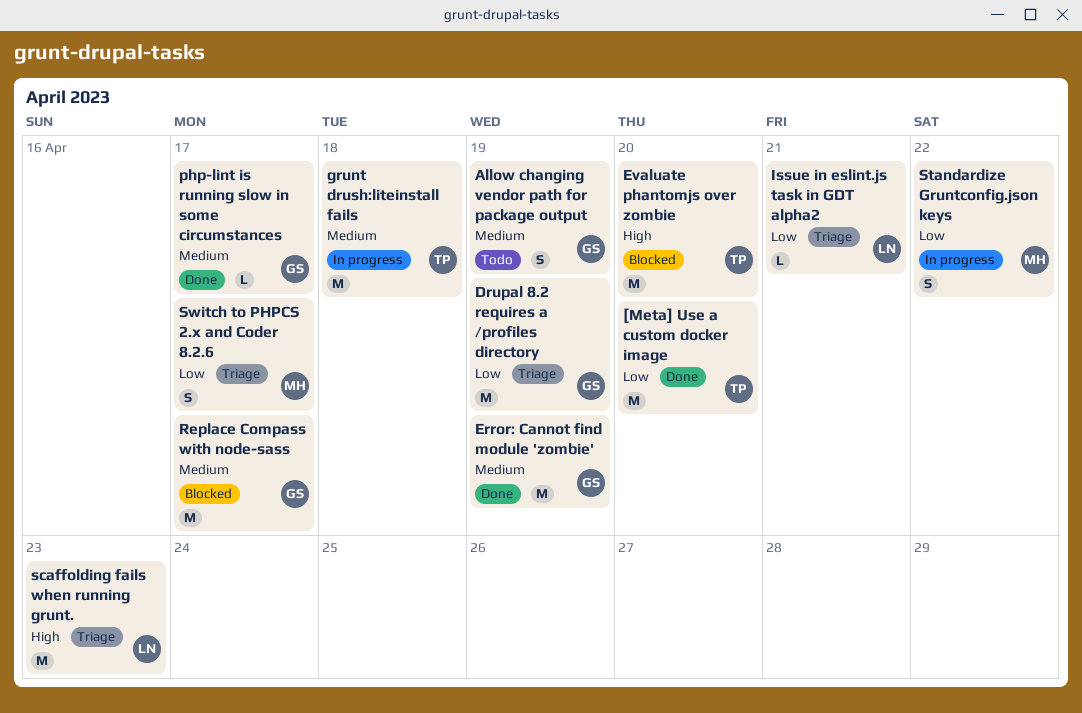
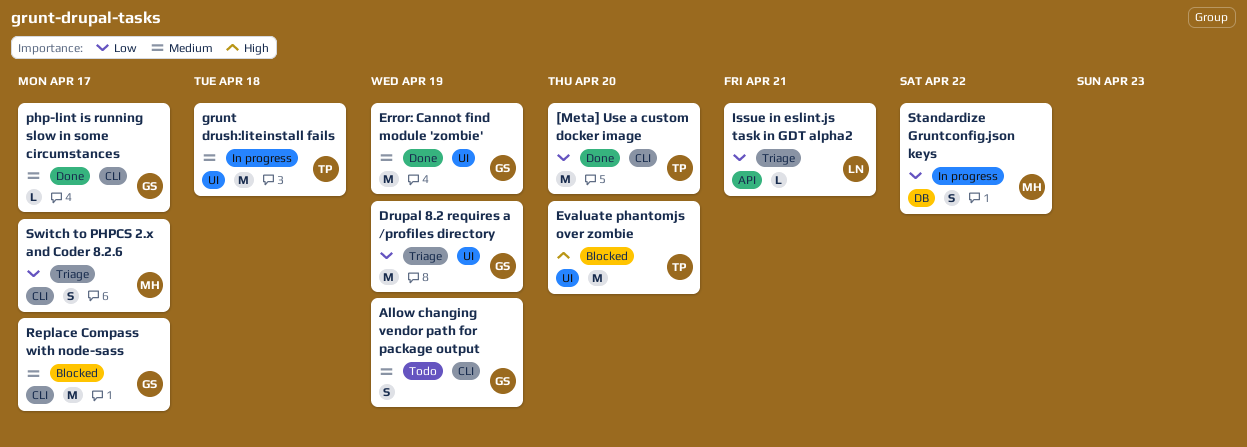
scaffolding fails when running grunt.: present -> none

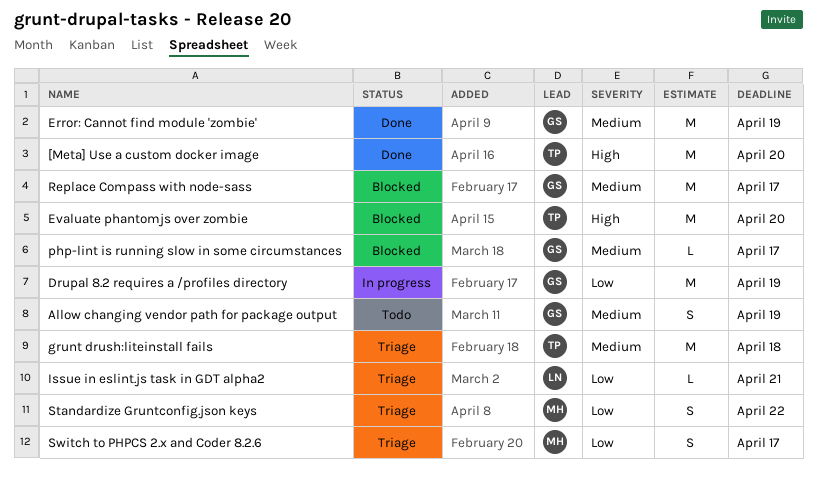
[Meta] Use a custom docker image, priority: Low -> High
Drupal 8.2 requires a /profiles directory, status: Triage -> In progress
grunt drush:liteinstall fails, status: In progress -> Triage
php-lint is running slow in some circumstances, status: Done -> Blocked
Standardize Gruntconfig.json keys, status: In progress -> Triage

